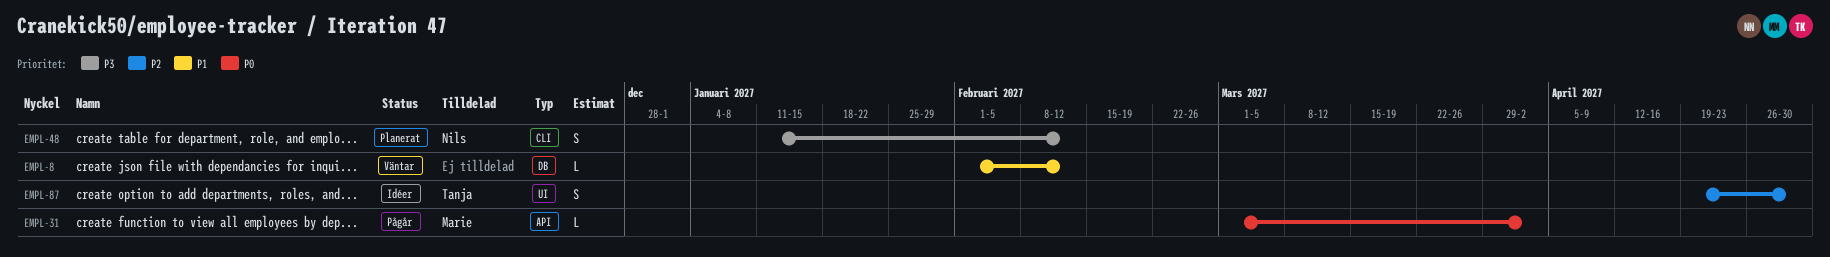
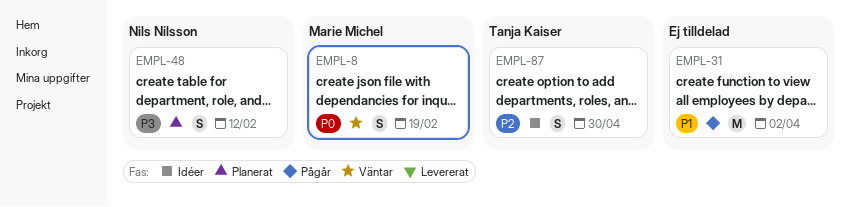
EMPL-8, owner: none -> Marie Michel
EMPL-8, priority: P1 -> P0
EMPL-8, estimate: L -> S
EMPL-8, due: Feb 12 -> Feb 19
EMPL-31, owner: Marie Michel -> none
EMPL-31, priority: P0 -> P1
EMPL-31, estimate: L -> M

